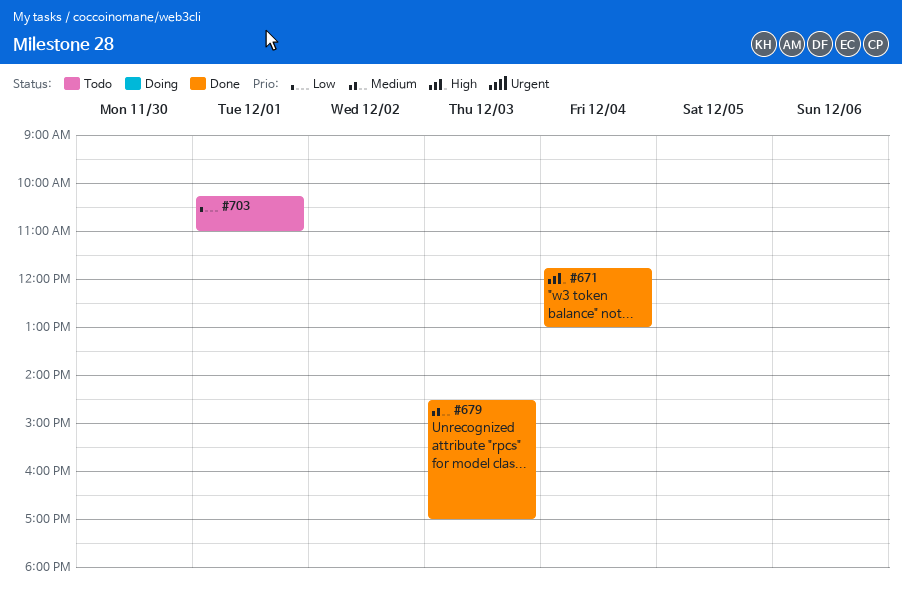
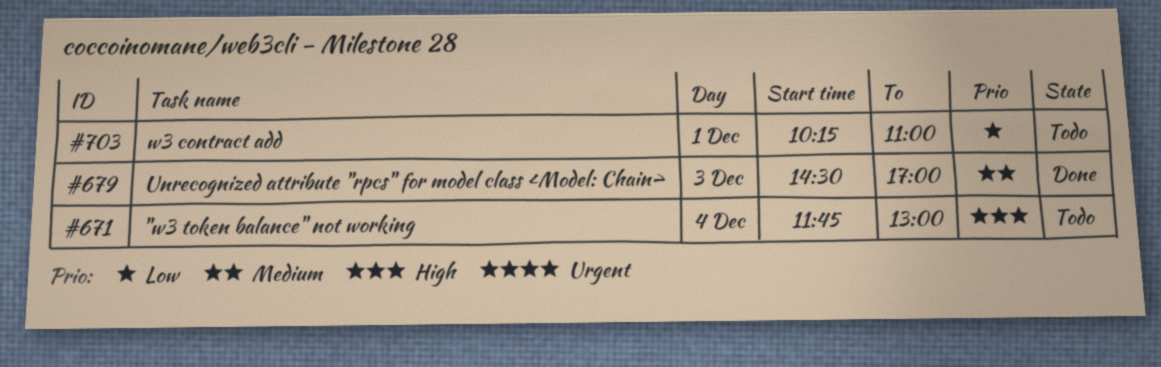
#671, status: Done -> Todo

